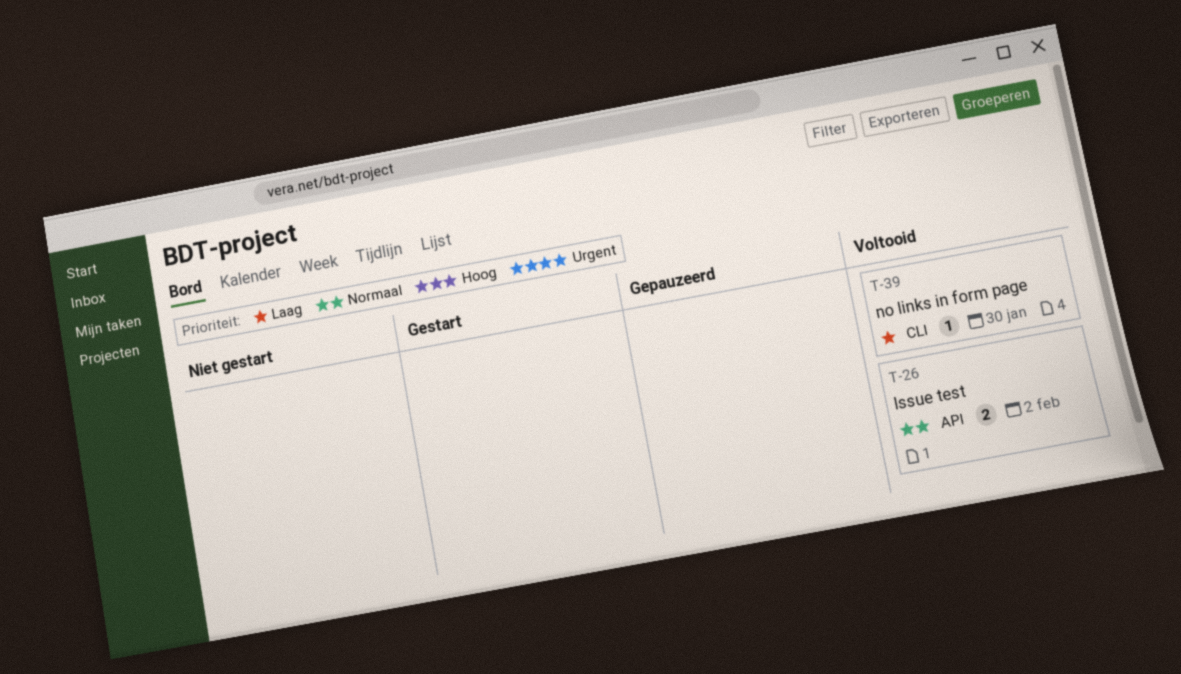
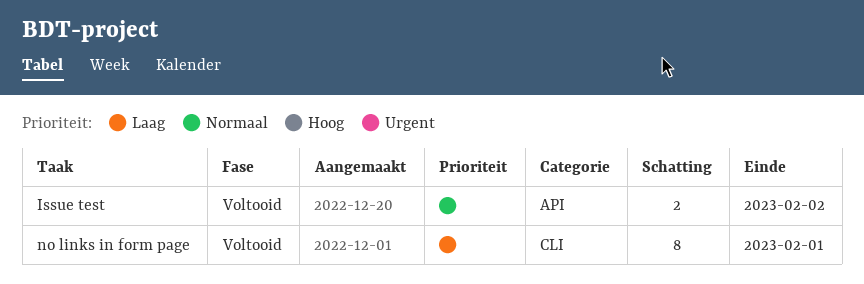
no links in form page, estimate: 1 -> 8
no links in form page, due: Jan 30 -> Feb 1

